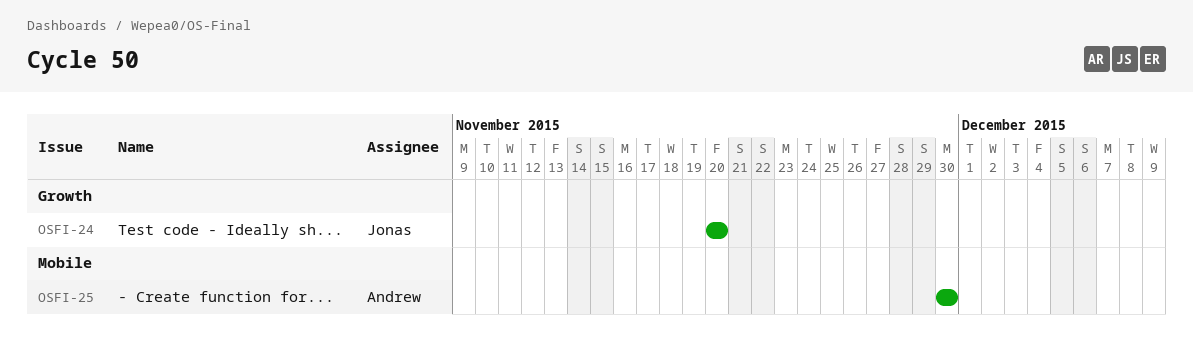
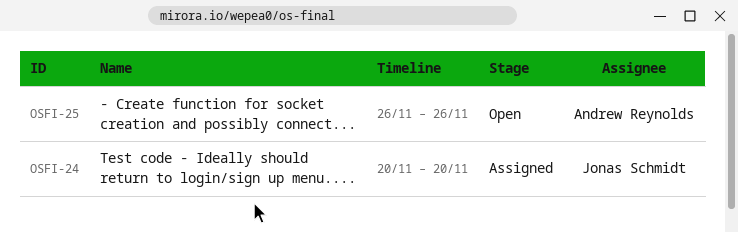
OSFI-25, start: Nov 30 -> Nov 26
OSFI-25, due: Nov 30 -> Nov 26

